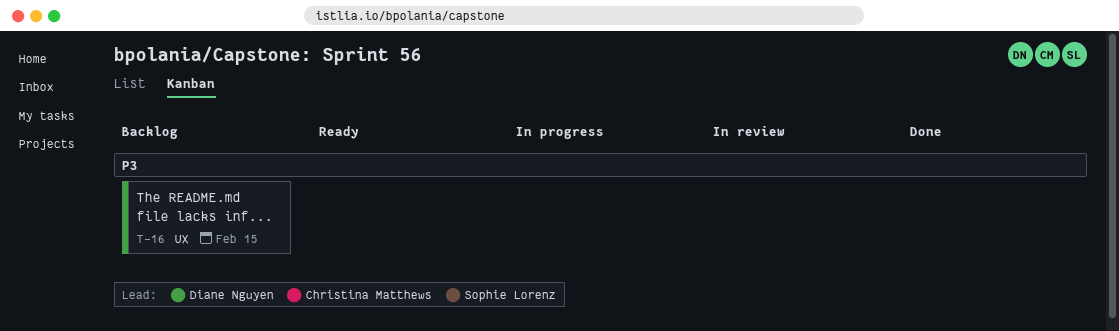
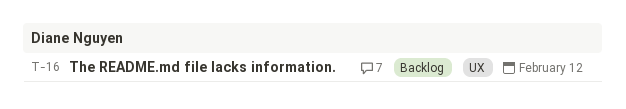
T-16, due: Feb 15 -> Feb 12

